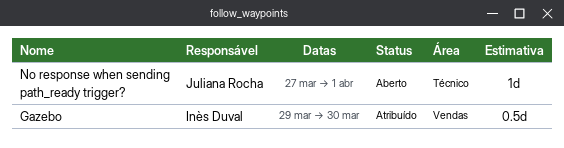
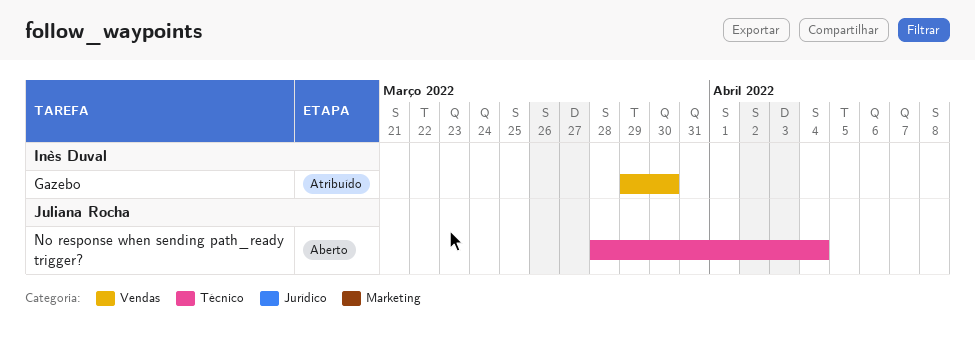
No response when sending path_ready trigger?, start: Mar 27 -> Mar 28
No response when sending path_ready trigger?, due: Apr 1 -> Apr 4

